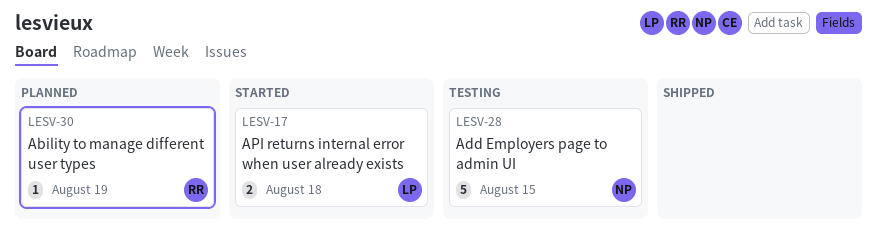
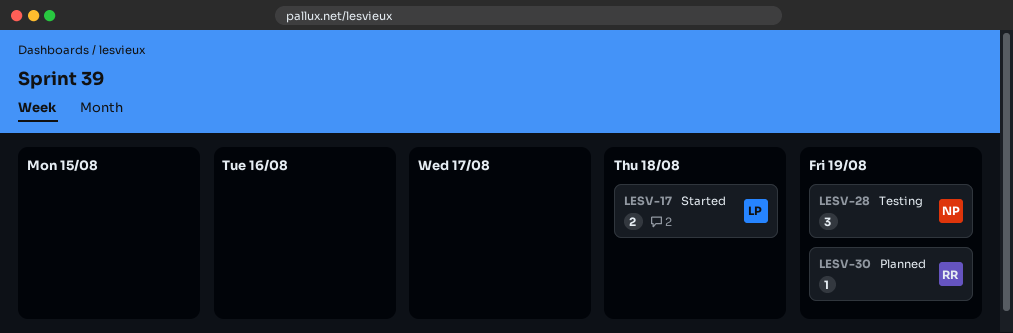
LESV-28, estimate: 5 -> 3
LESV-28, due: Aug 15 -> Aug 19

